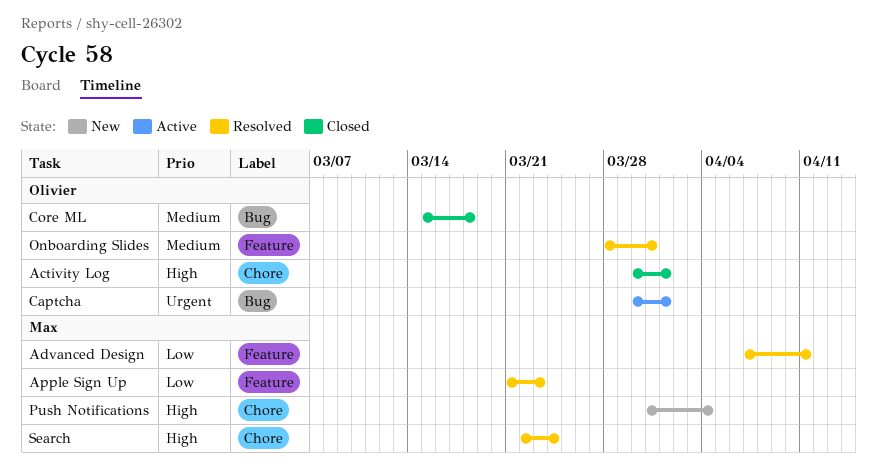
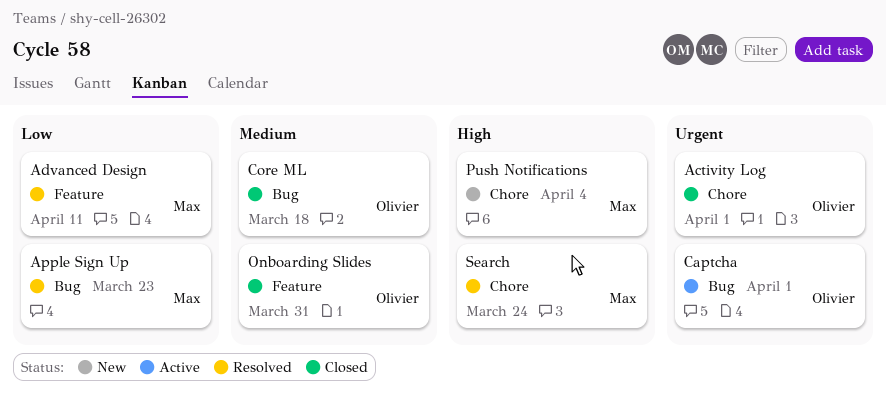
Activity Log, priority: High -> Urgent
Apple Sign Up, label: Feature -> Bug
Onboarding Slides, status: Resolved -> Closed

